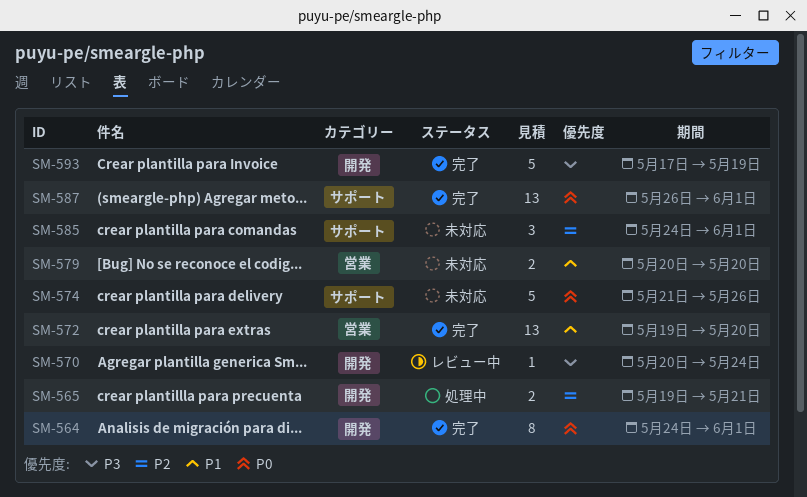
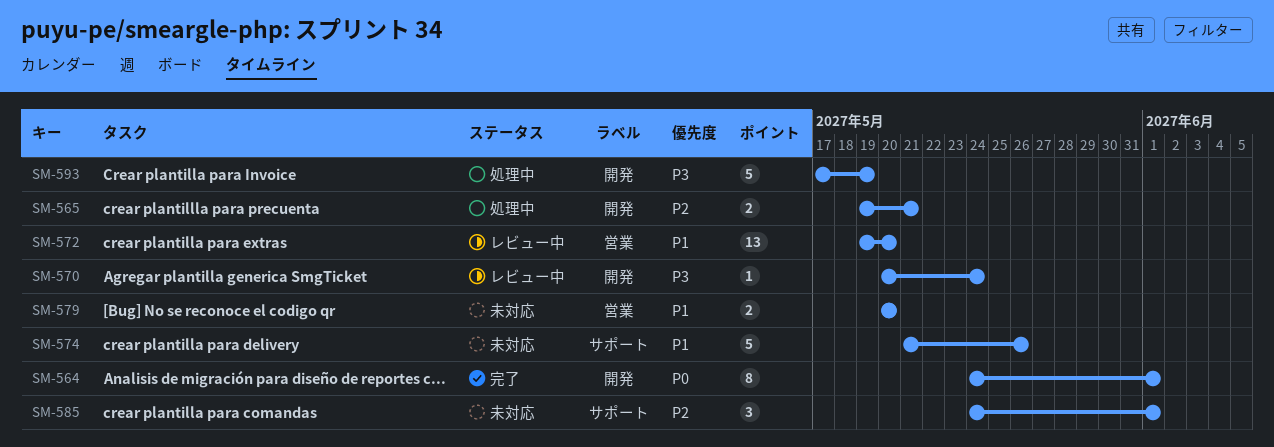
SM-572, status: 完了 -> レビュー中
SM-574, priority: P0 -> P1
SM-587: present -> none
SM-593, status: 完了 -> 処理中

